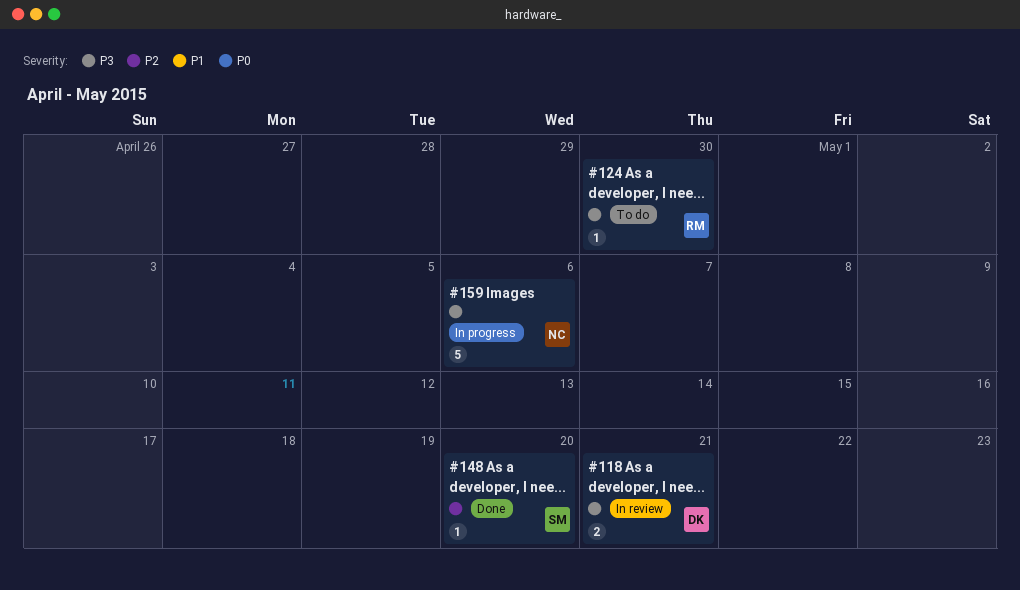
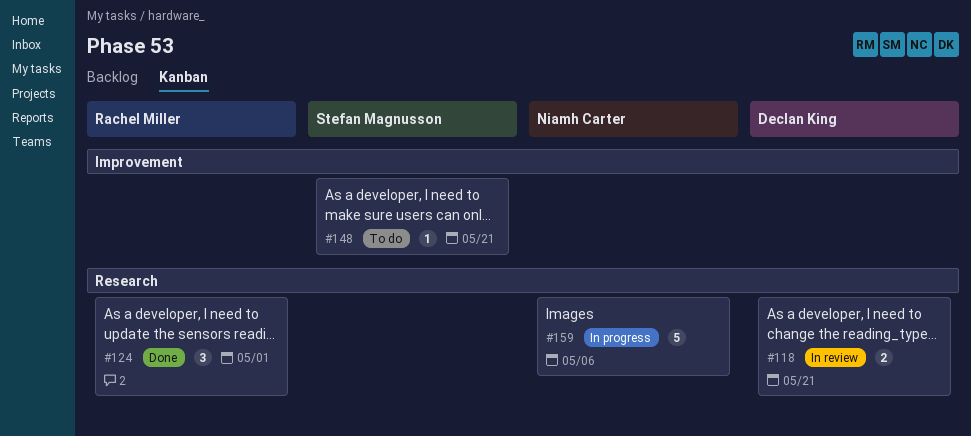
#124, status: To do -> Done
#124, estimate: 1 -> 3
#124, due: Apr 30 -> May 1
#148, status: Done -> To do
#148, due: May 20 -> May 21

